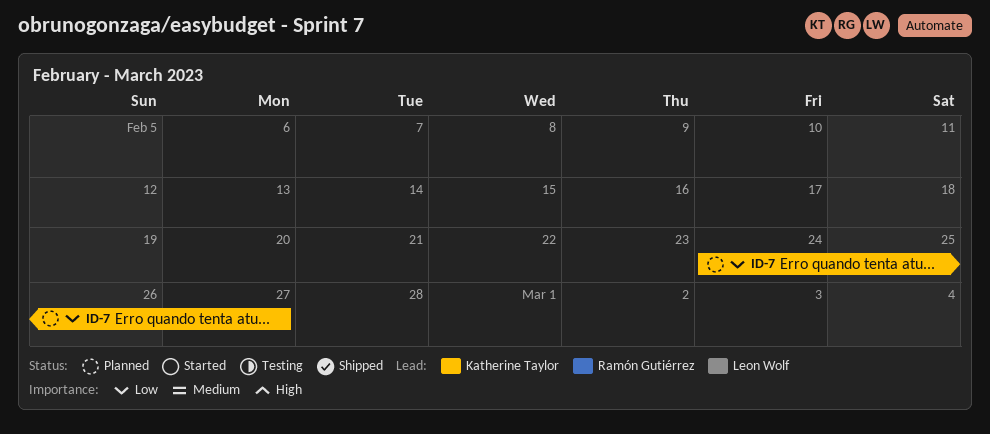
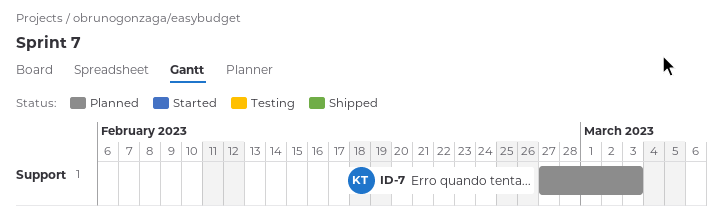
ID-7, start: Feb 24 -> Feb 27
ID-7, due: Feb 27 -> Mar 3

